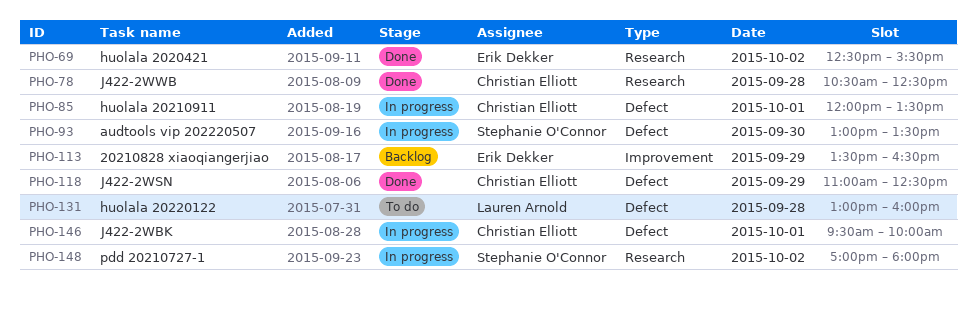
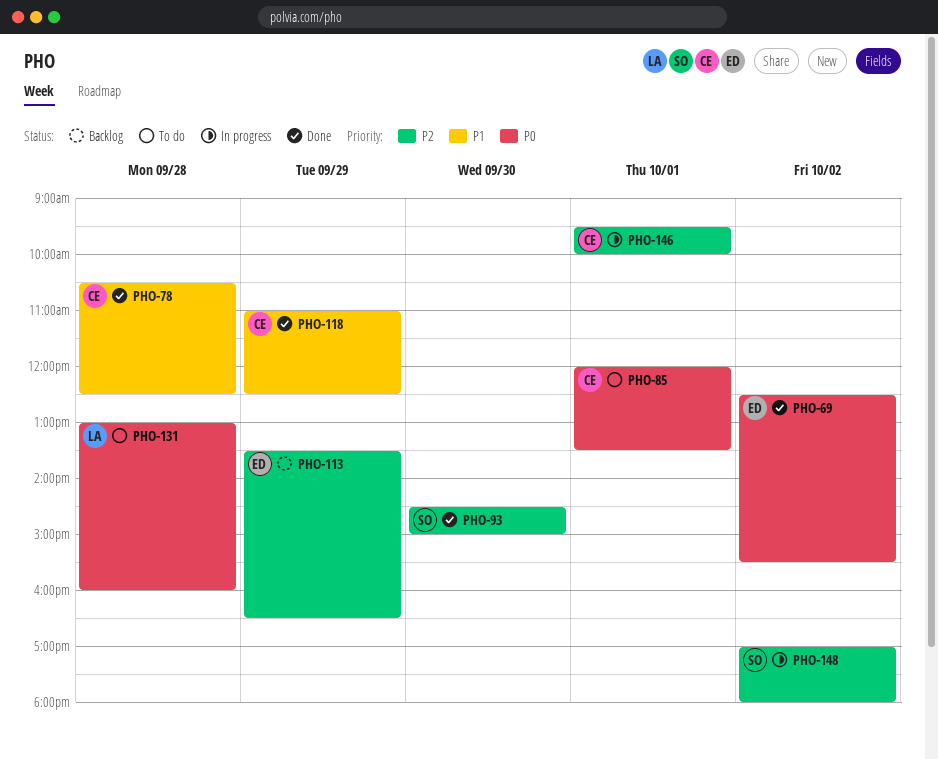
PHO-85, status: In progress -> To do
PHO-93, status: In progress -> Done
PHO-93, begins: 13:00 -> 14:30
PHO-93, ends: 13:30 -> 15:00

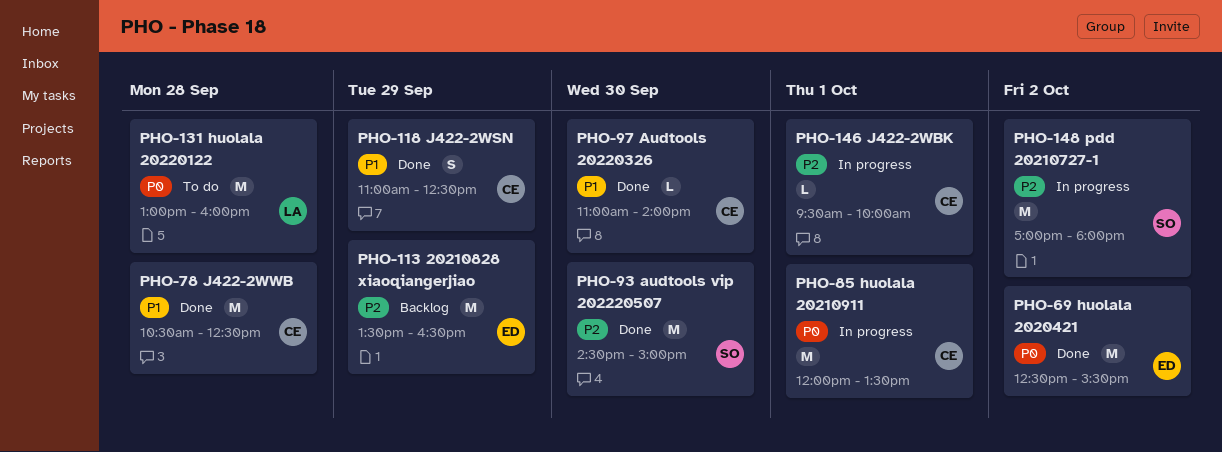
PHO-85, status: To do -> In progress
PHO-97: none -> present

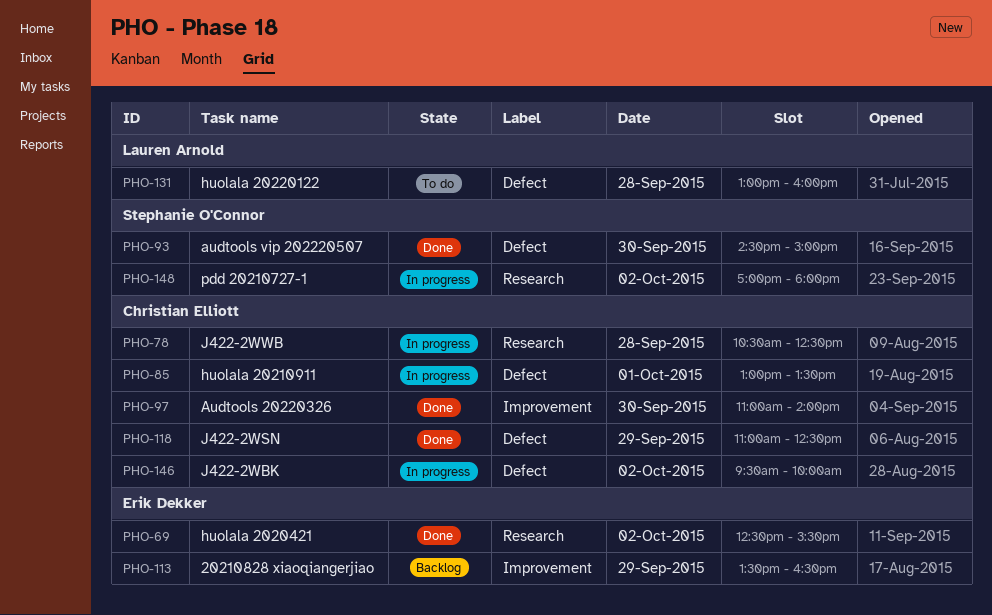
PHO-78, status: Done -> In progress
PHO-85, begins: 12:00 -> 13:00
PHO-146, day: Oct 1 -> Oct 2

